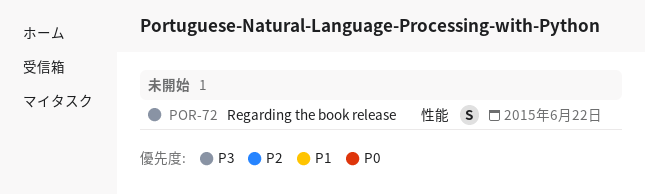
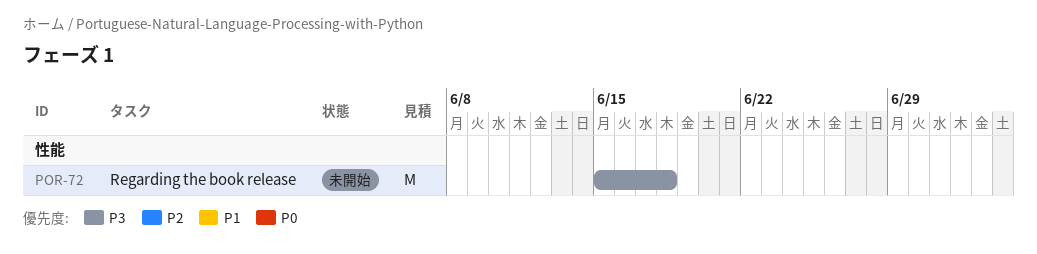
POR-72, estimate: S -> M
POR-72, due: Jun 22 -> Jun 18

